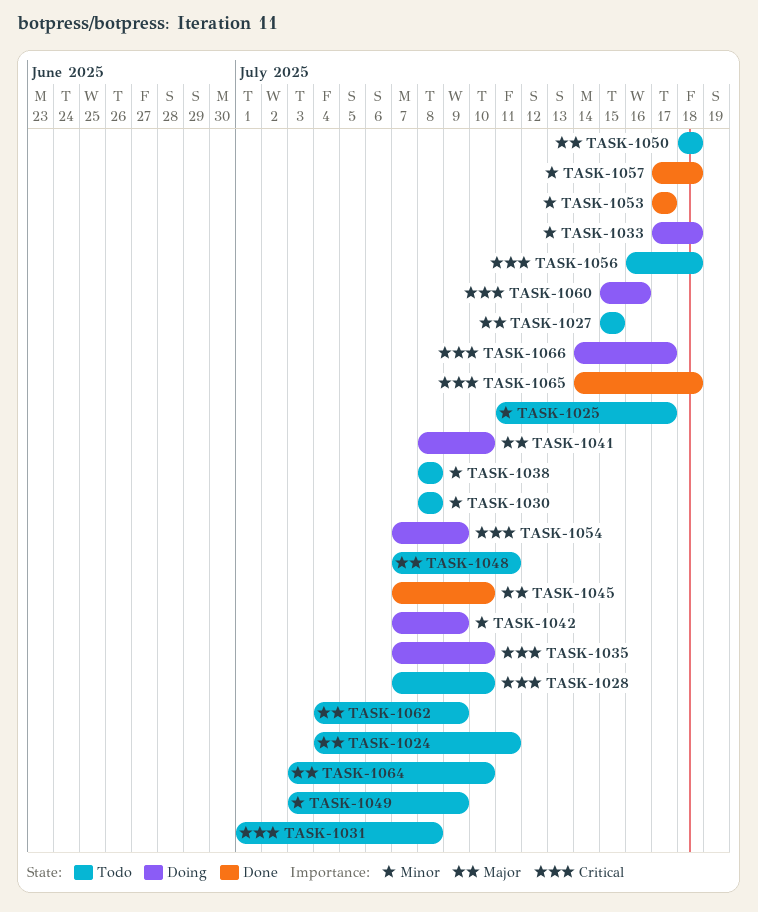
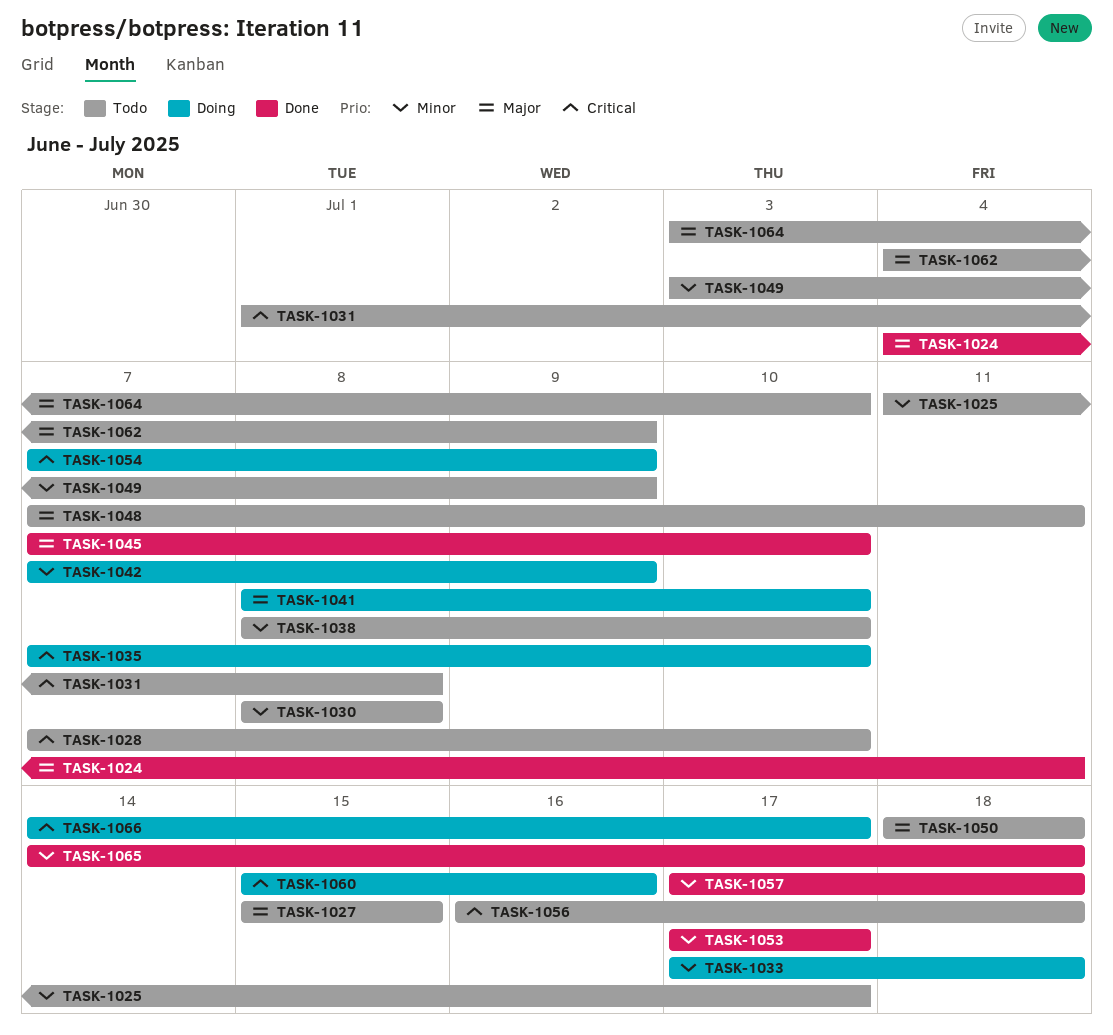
TASK-1024, status: Todo -> Done
TASK-1038, due: Jul 8 -> Jul 10
TASK-1065, priority: Critical -> Minor

